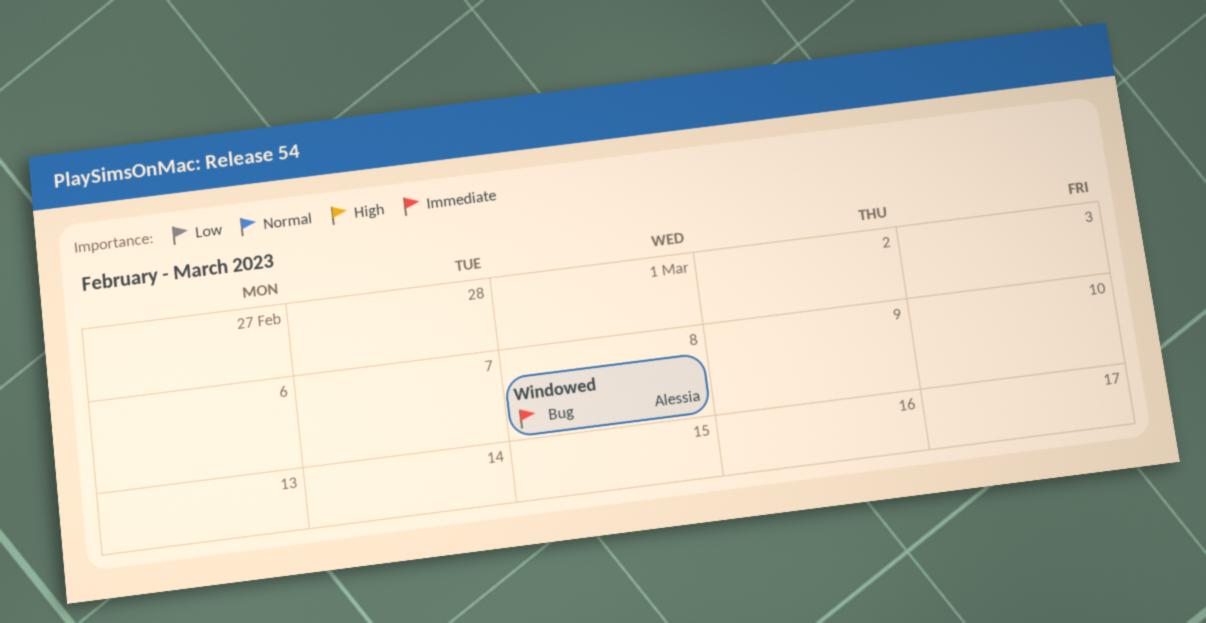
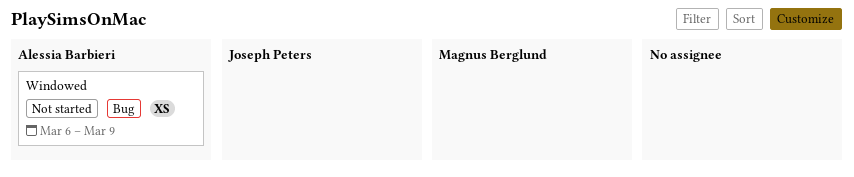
Windowed, due: Mar 8 -> Mar 9

